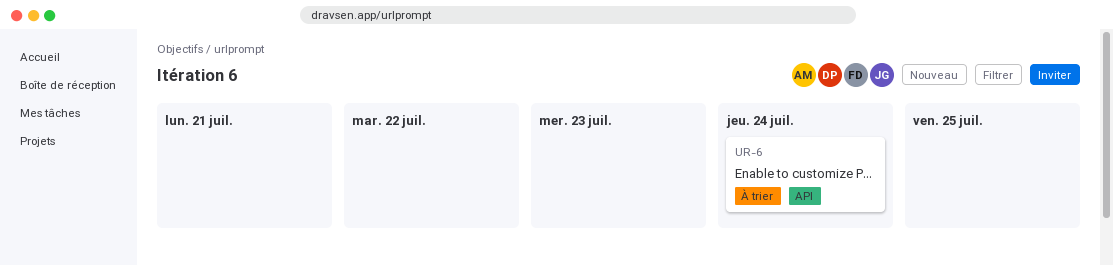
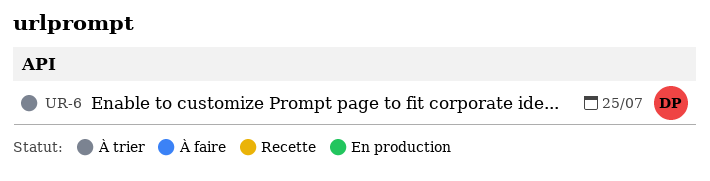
UR-6, due: Jul 24 -> Jul 25

